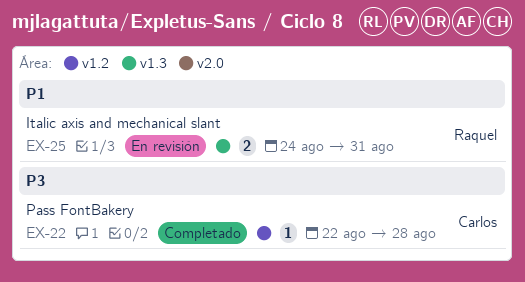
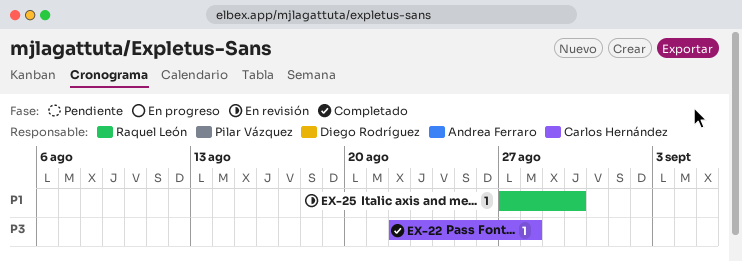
EX-25, estimate: 2 -> 1
EX-25, start: Aug 24 -> Aug 27
EX-25, due: Aug 31 -> Aug 30

